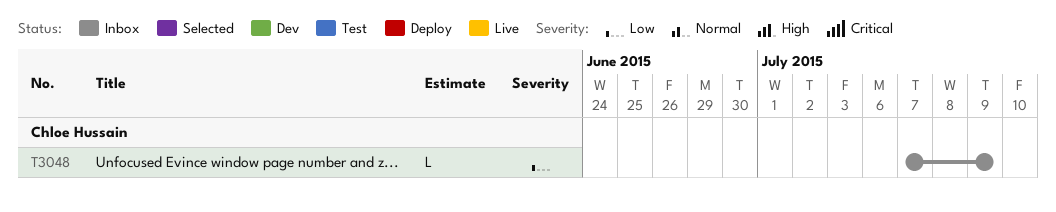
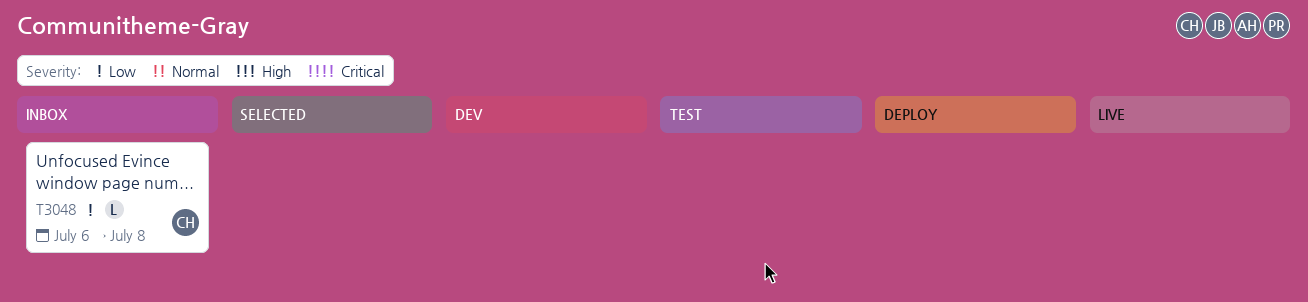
T3048, start: Jul 7 -> Jul 6
T3048, due: Jul 9 -> Jul 8

